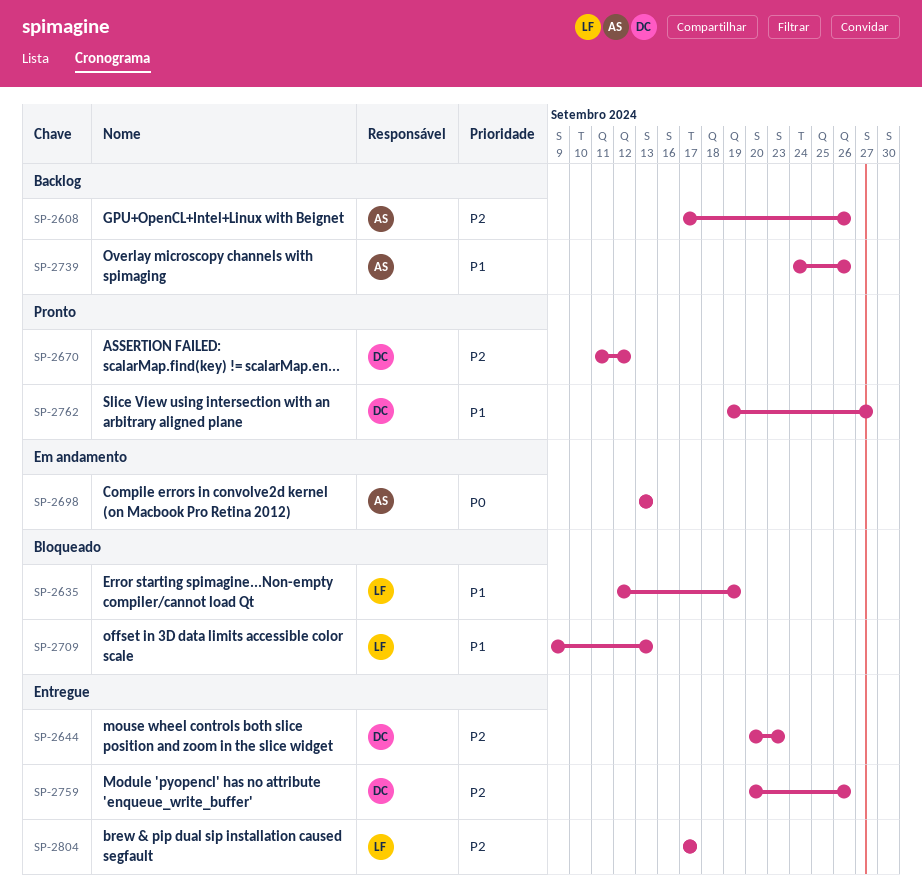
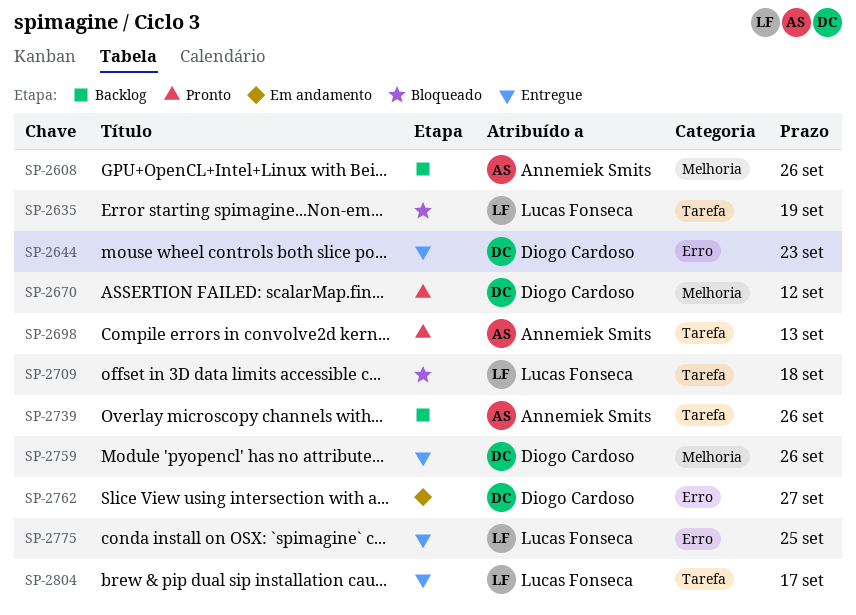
SP-2698, status: Em andamento -> Pronto
SP-2709, due: Sep 13 -> Sep 18
SP-2762, status: Pronto -> Em andamento
SP-2775: none -> present

